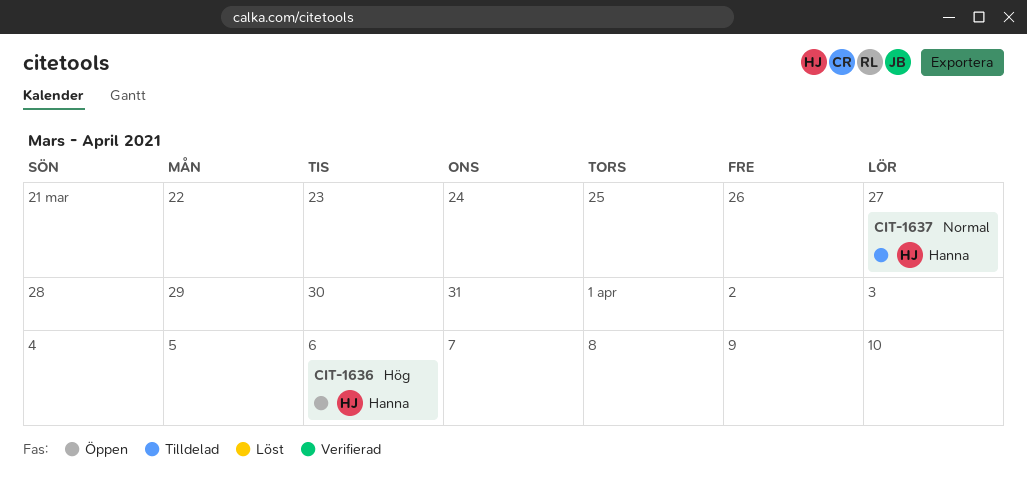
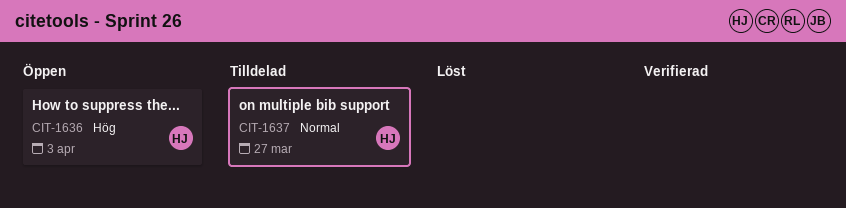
CIT-1636, due: Apr 6 -> Apr 3

